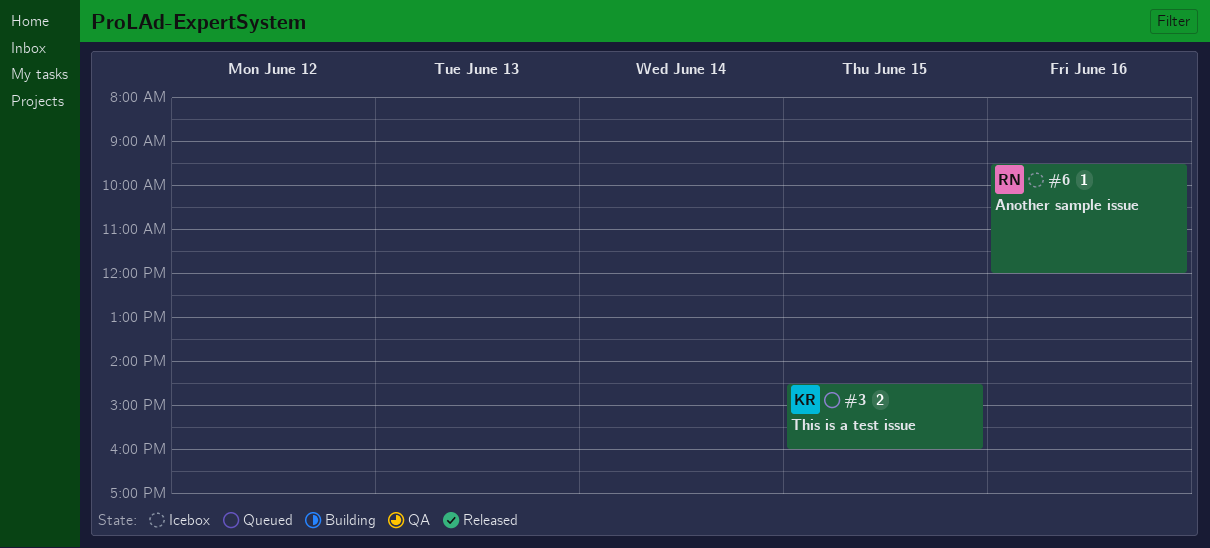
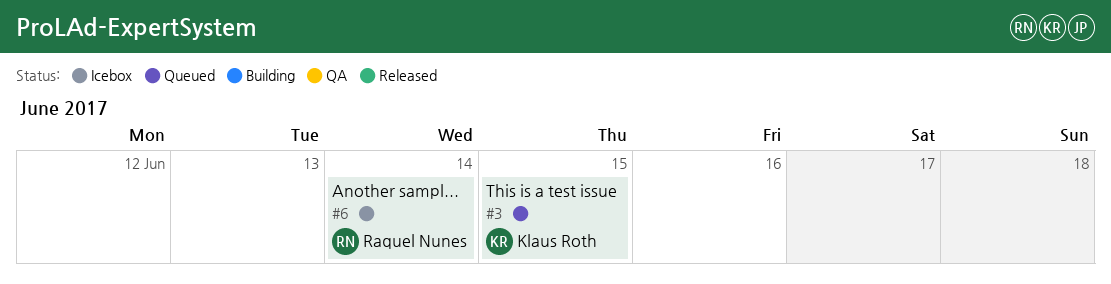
#6, day: Jun 16 -> Jun 14

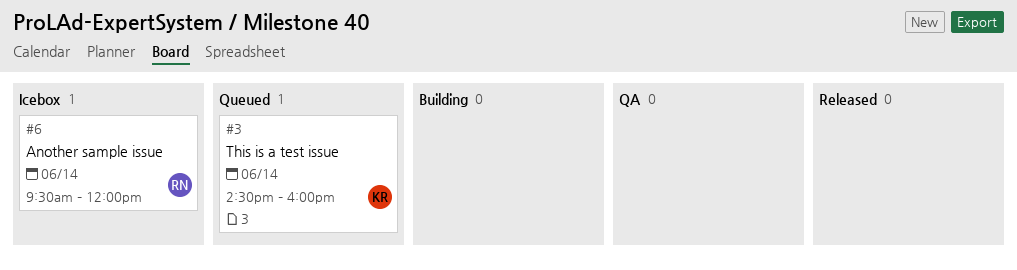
#3, day: Jun 15 -> Jun 14

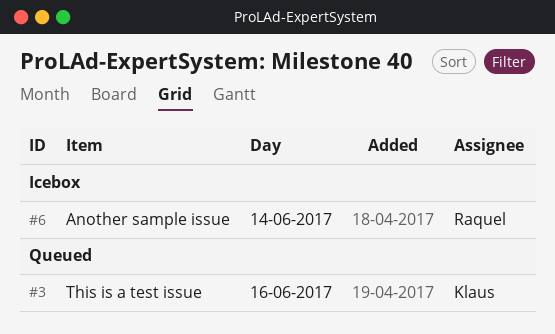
#3, day: Jun 14 -> Jun 16

